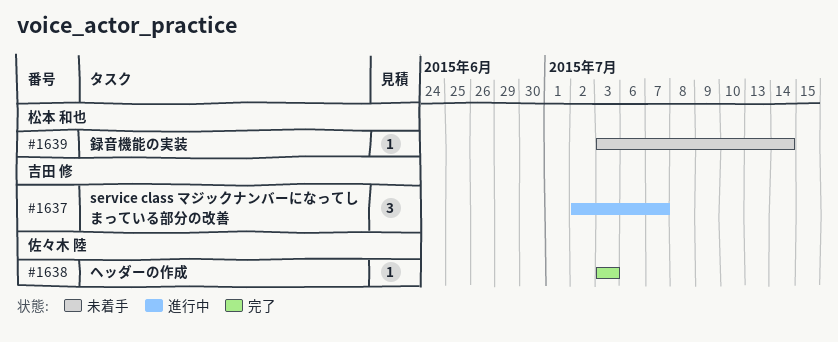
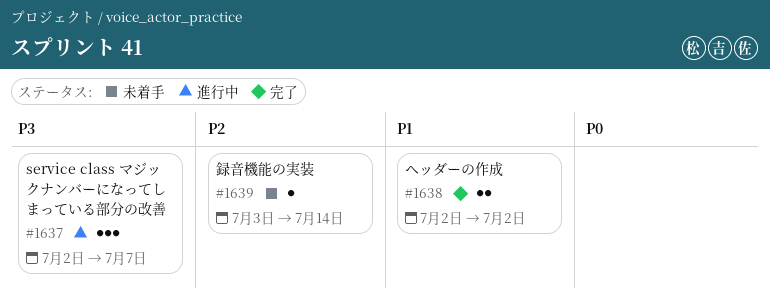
#1638, estimate: 1 -> 2
#1638, start: Jul 3 -> Jul 2
#1638, due: Jul 3 -> Jul 2

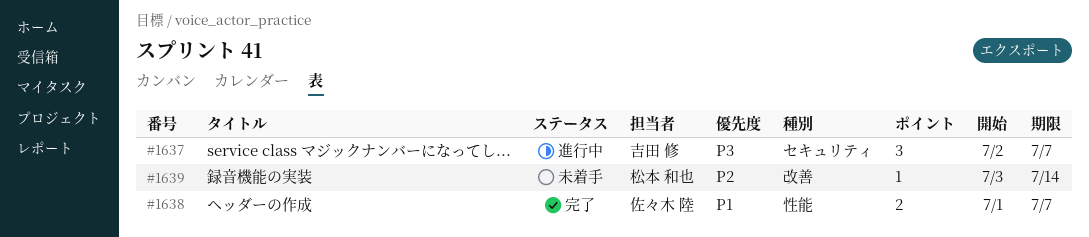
#1638, start: Jul 2 -> Jul 1
#1638, due: Jul 2 -> Jul 7

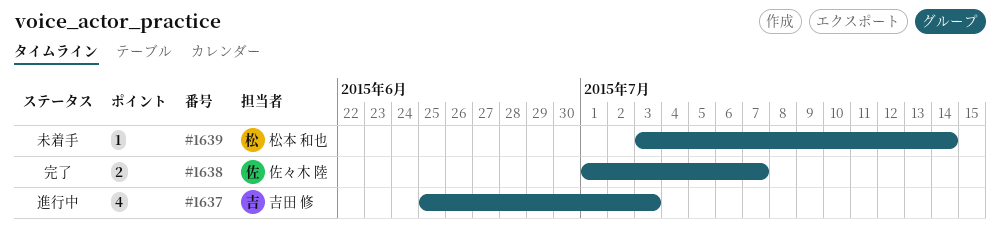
#1637, estimate: 3 -> 4
#1637, start: Jul 2 -> Jun 25
#1637, due: Jul 7 -> Jul 3

